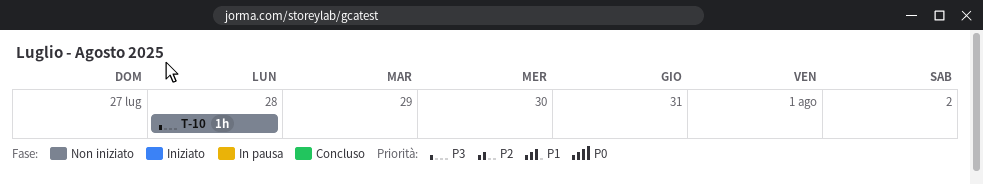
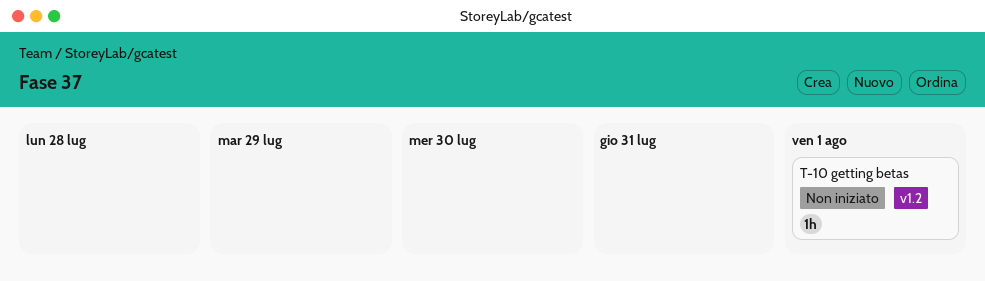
T-10, due: Jul 28 -> Aug 1

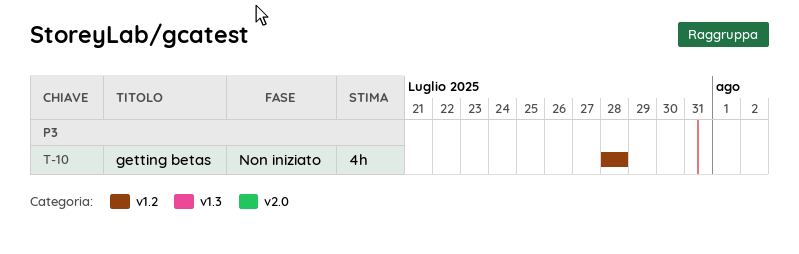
T-10, estimate: 1h -> 4h
T-10, due: Aug 1 -> Jul 28

